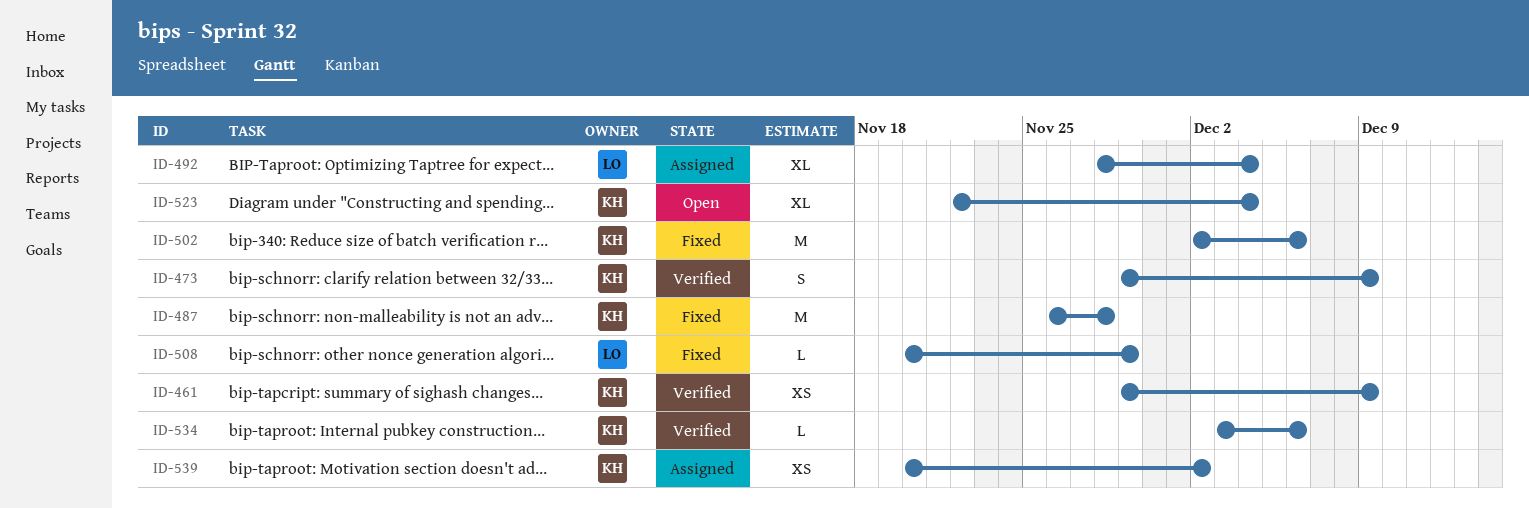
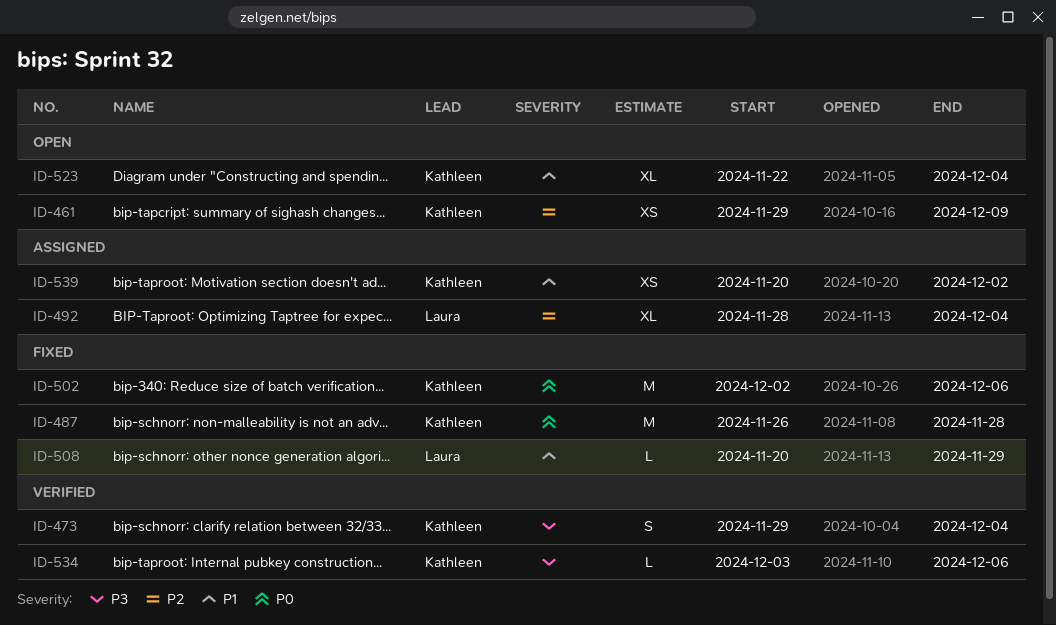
ID-461, status: Verified -> Open
ID-473, due: Dec 9 -> Dec 4

